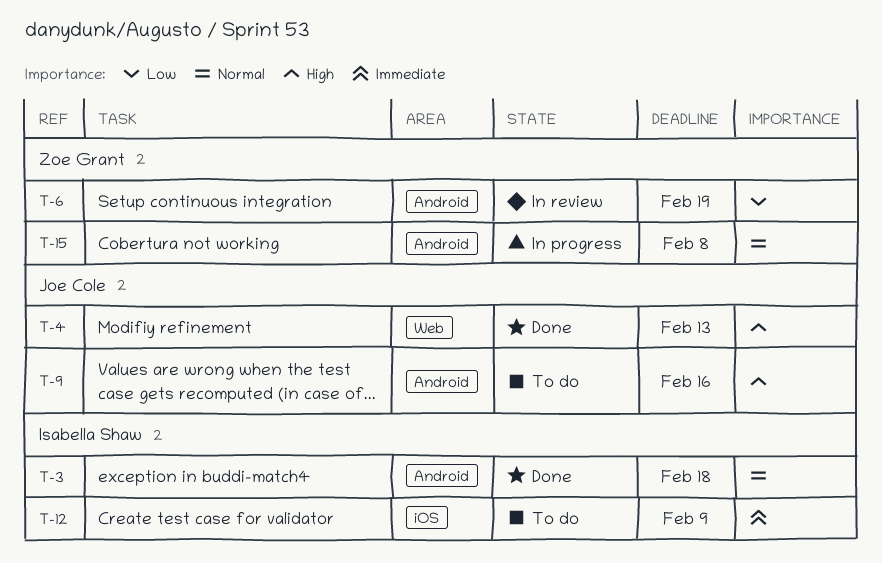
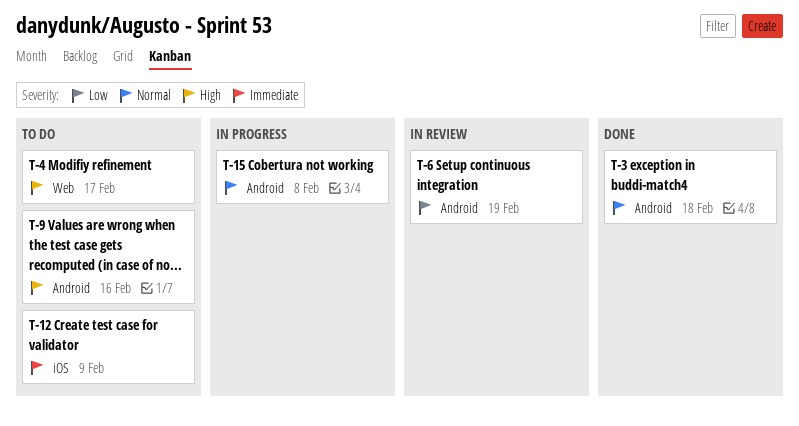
T-4, status: Done -> To do
T-4, due: Feb 13 -> Feb 17

